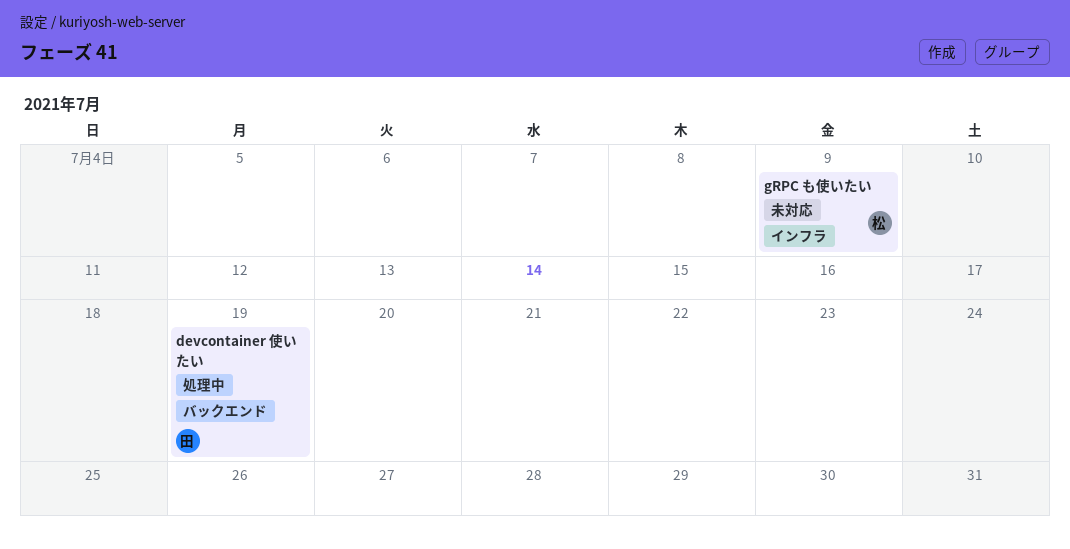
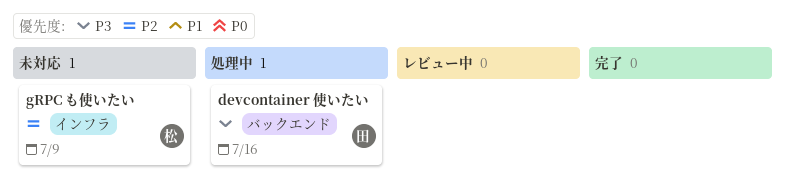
devcontainer 使いたい, due: Jul 19 -> Jul 16

